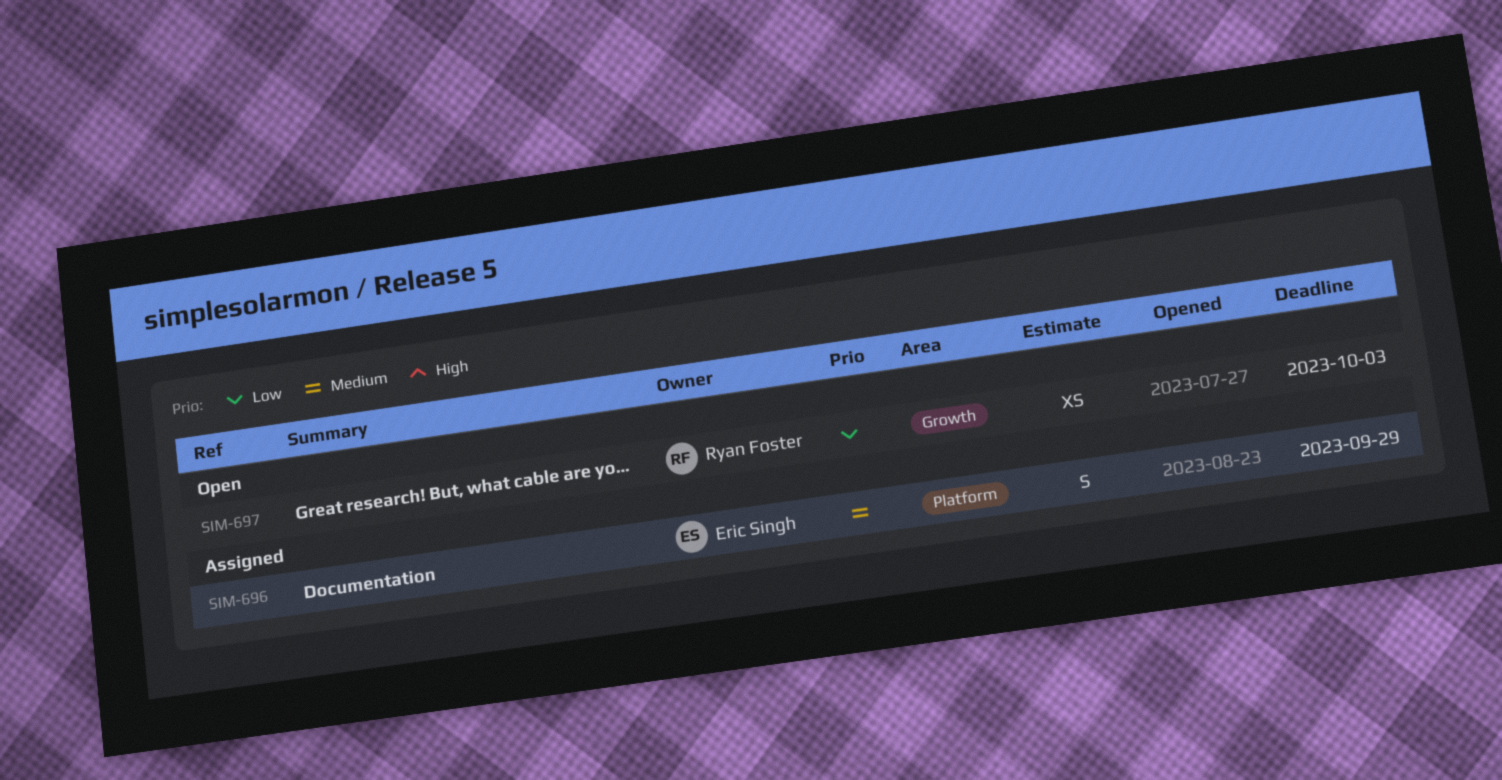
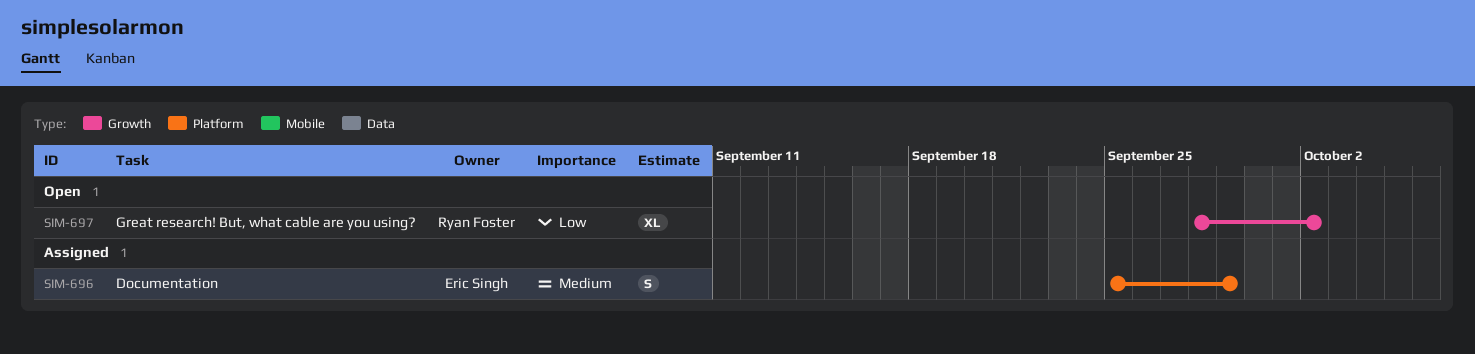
SIM-697, estimate: XS -> XL
SIM-697, due: Oct 3 -> Oct 2

